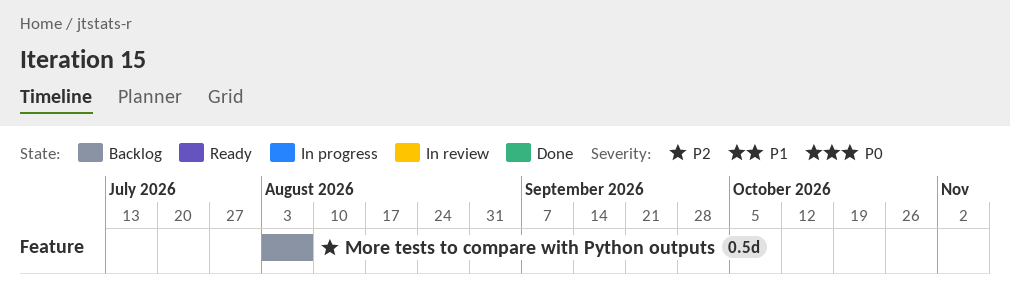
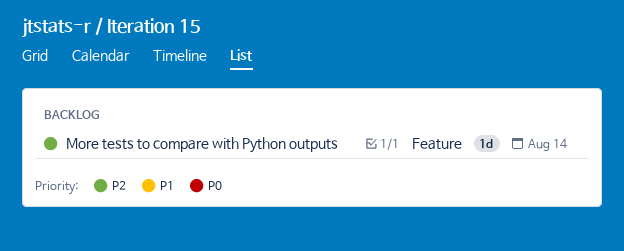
More tests to compare with Python outputs, estimate: 0.5d -> 1d
More tests to compare with Python outputs, due: Aug 7 -> Aug 14

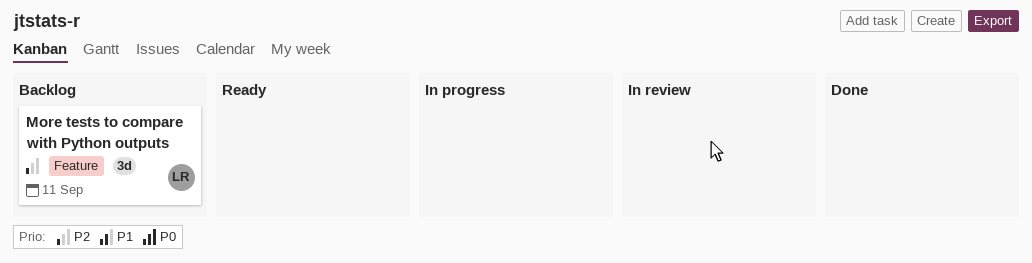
More tests to compare with Python outputs, estimate: 1d -> 3d
More tests to compare with Python outputs, due: Aug 14 -> Sep 11

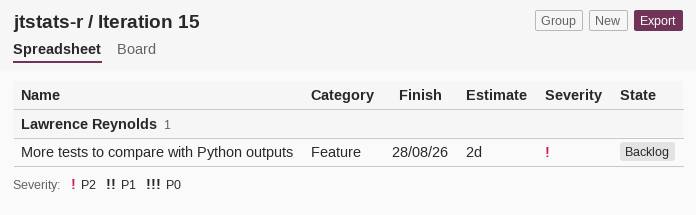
More tests to compare with Python outputs, estimate: 3d -> 2d
More tests to compare with Python outputs, due: Sep 11 -> Aug 28

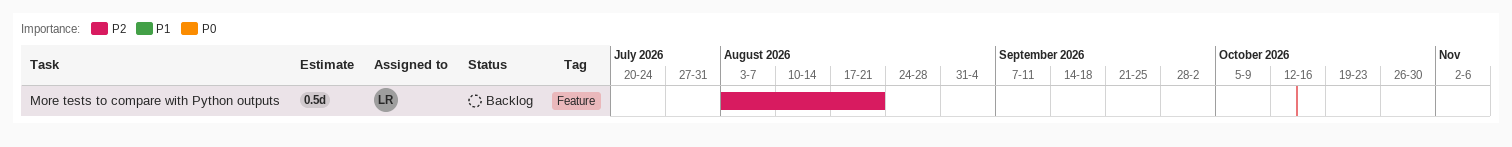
More tests to compare with Python outputs, estimate: 2d -> 0.5d
More tests to compare with Python outputs, due: Aug 28 -> Aug 21

